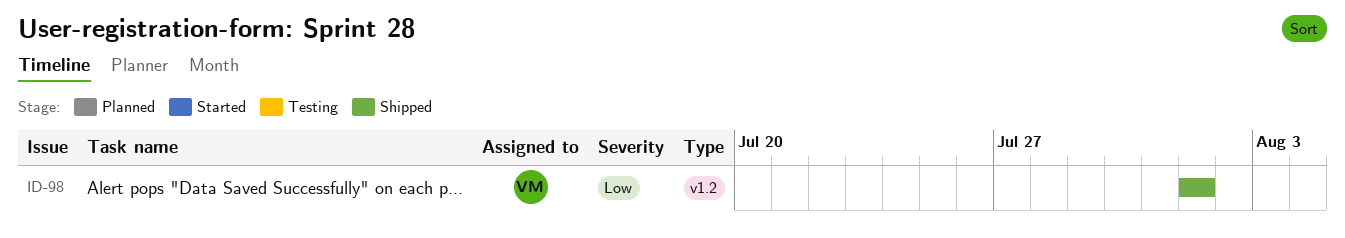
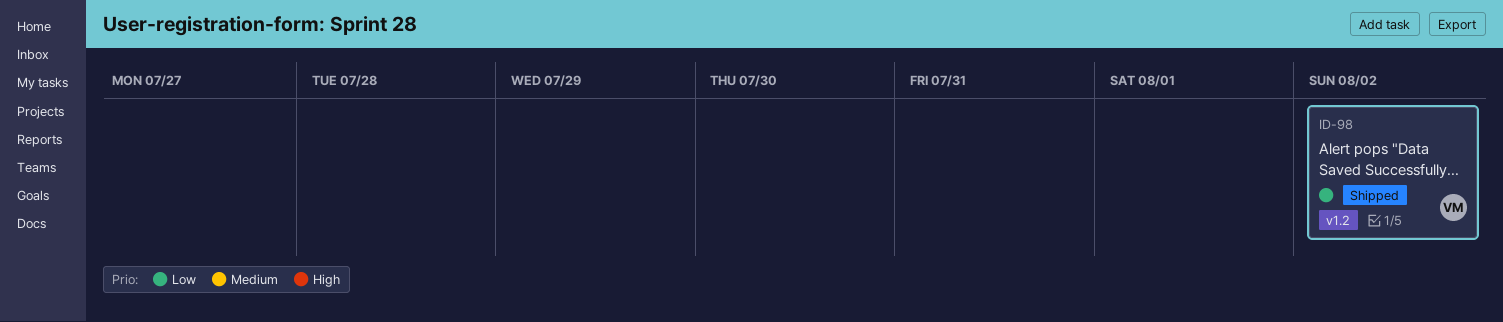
ID-98, due: Aug 1 -> Aug 2

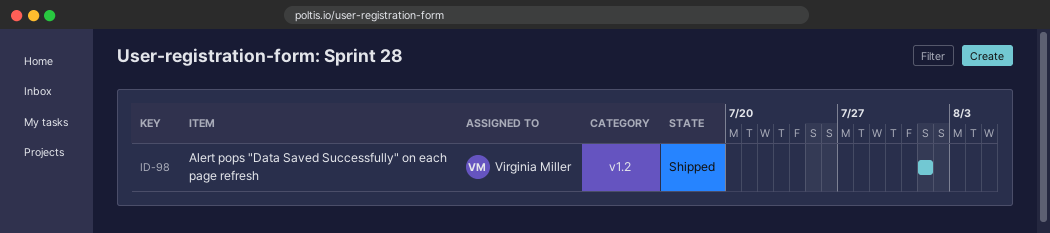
ID-98, due: Aug 2 -> Aug 1

